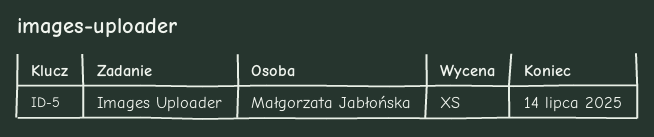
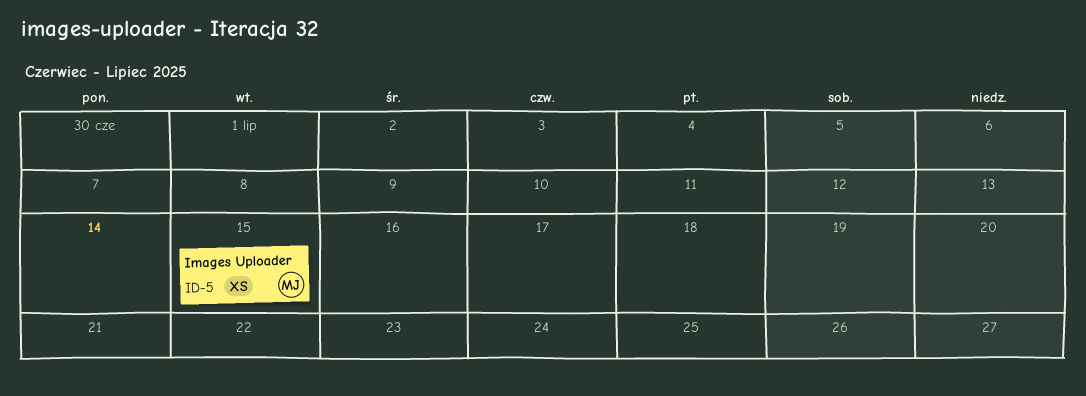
ID-5, due: Jul 14 -> Jul 15

